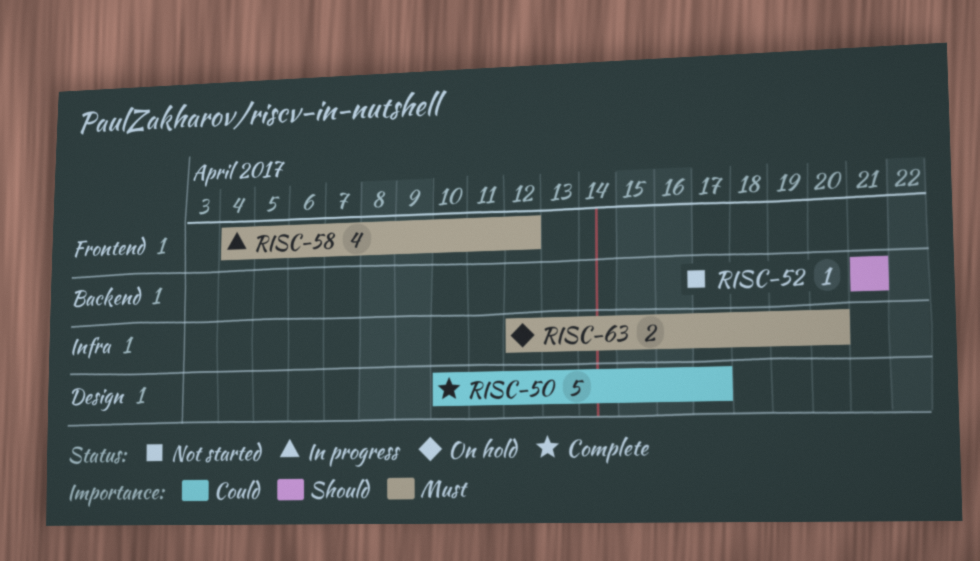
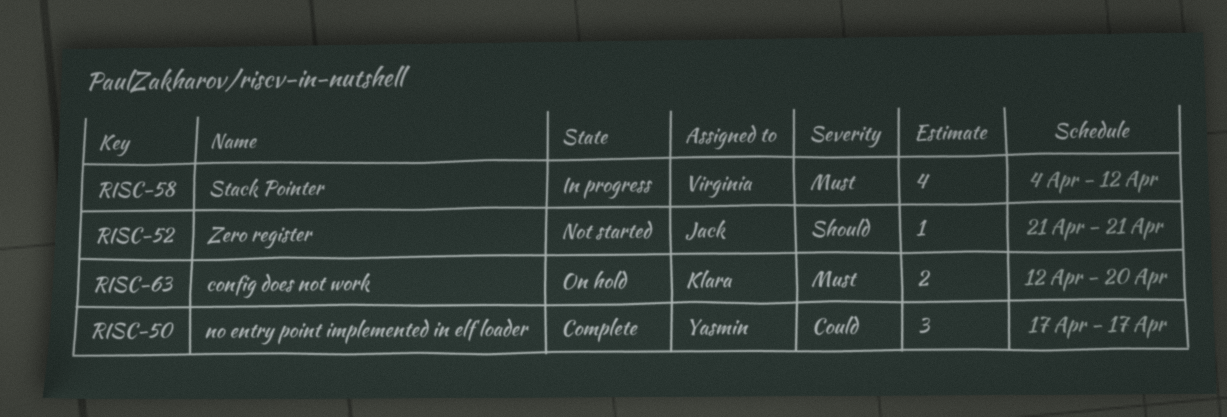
RISC-50, estimate: 5 -> 3
RISC-50, start: Apr 10 -> Apr 17

